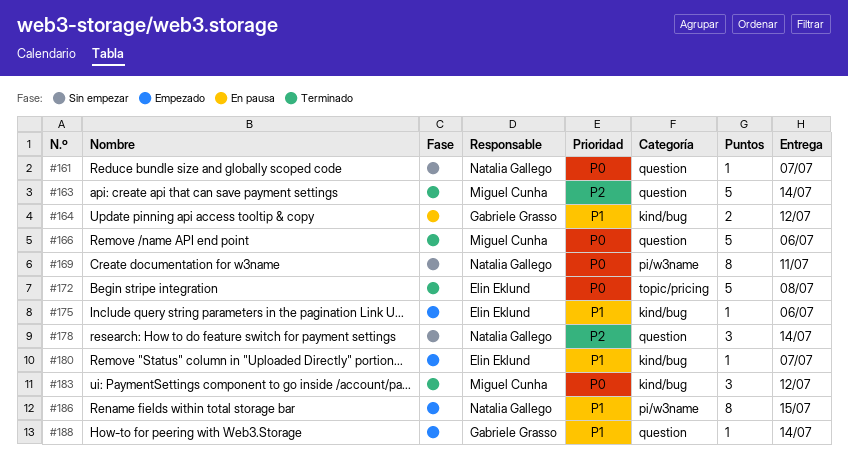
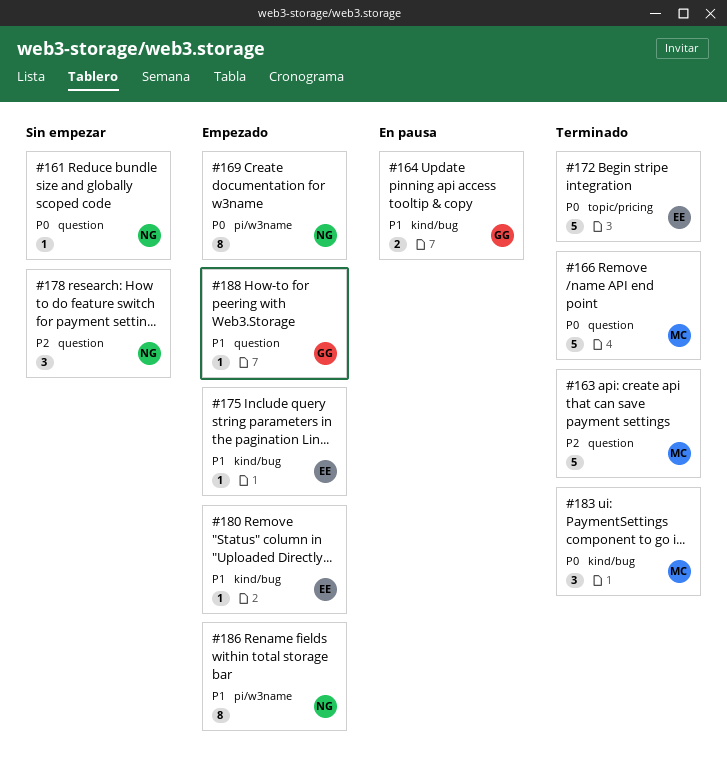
#169, status: Sin empezar -> Empezado

